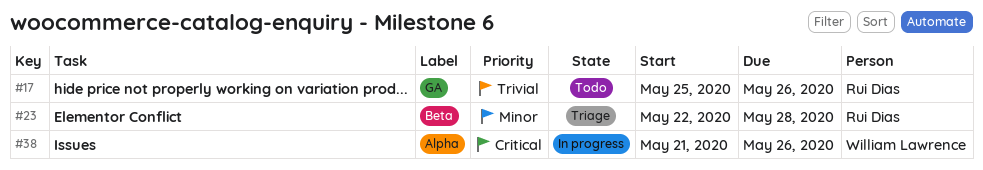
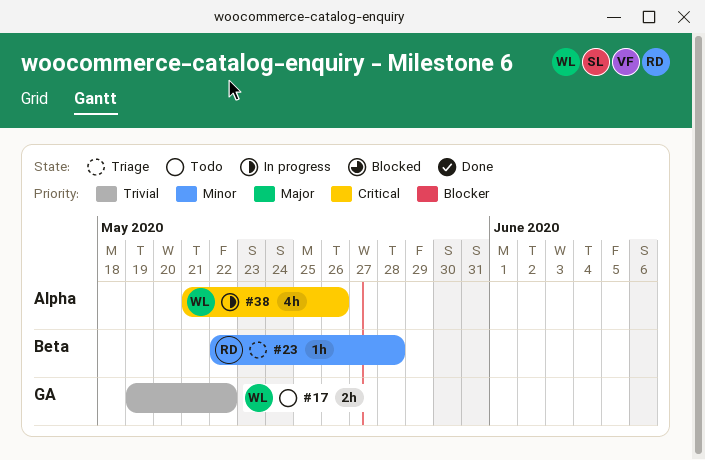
#17, owner: Rui Dias -> William Lawrence
#17, start: May 25 -> May 19
#17, due: May 26 -> May 22

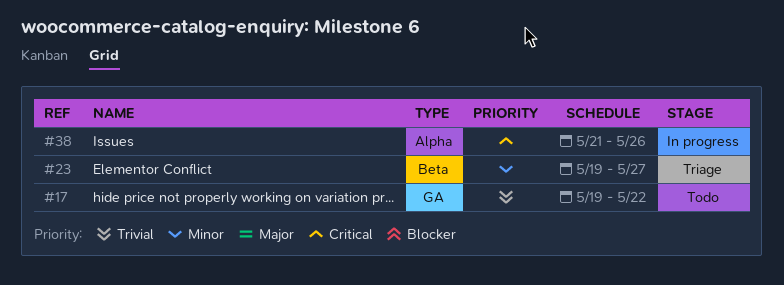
#23, start: May 22 -> May 19
#23, due: May 28 -> May 27

